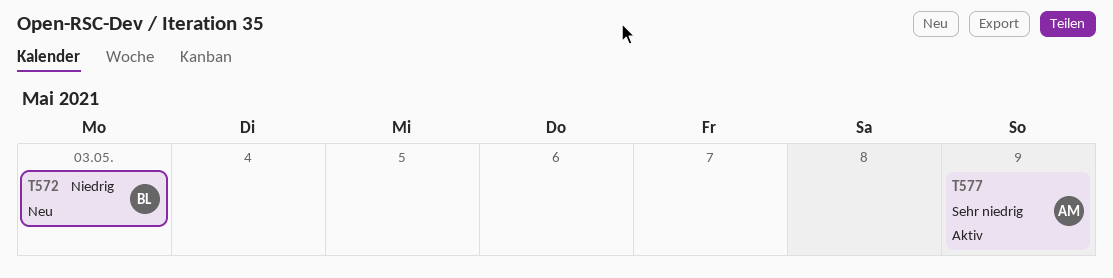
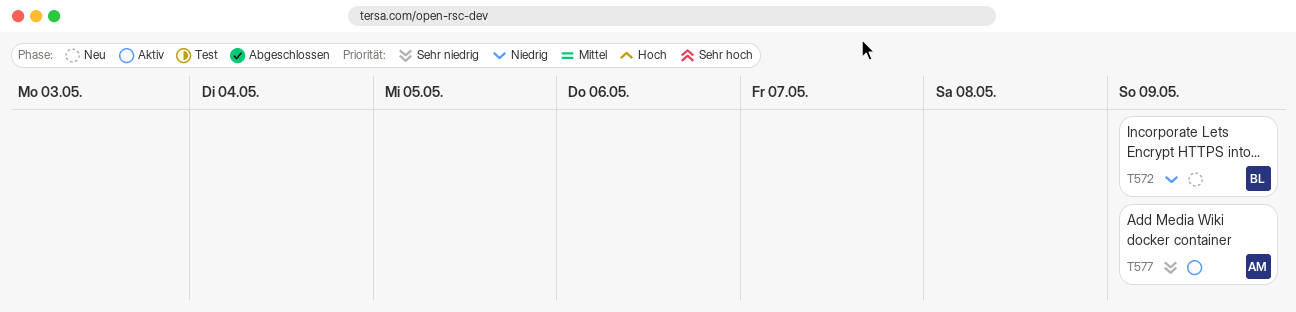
T572, due: May 3 -> May 9

